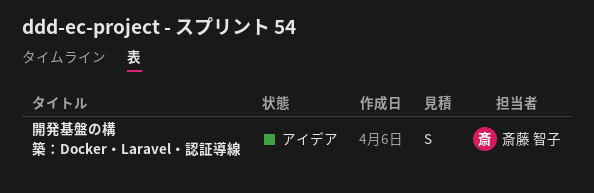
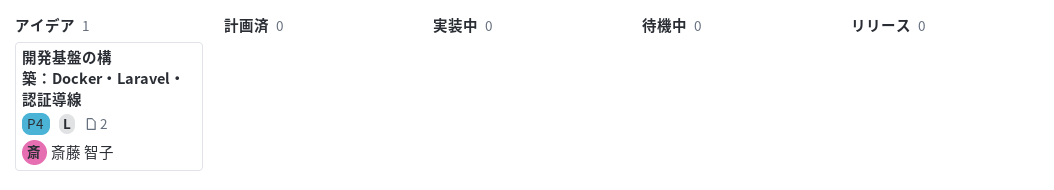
開発基盤の構築：Docker・Laravel・認証導線, estimate: S -> L

